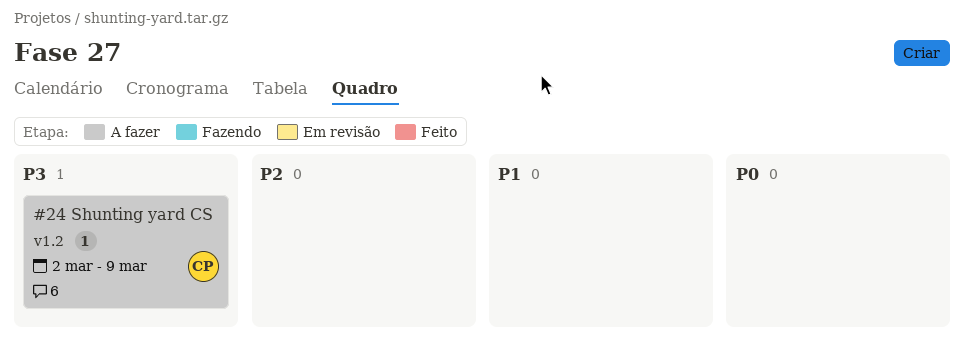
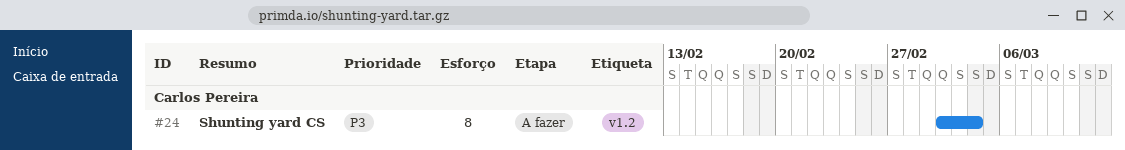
#24, estimate: 1 -> 8
#24, due: Mar 9 -> Mar 4

